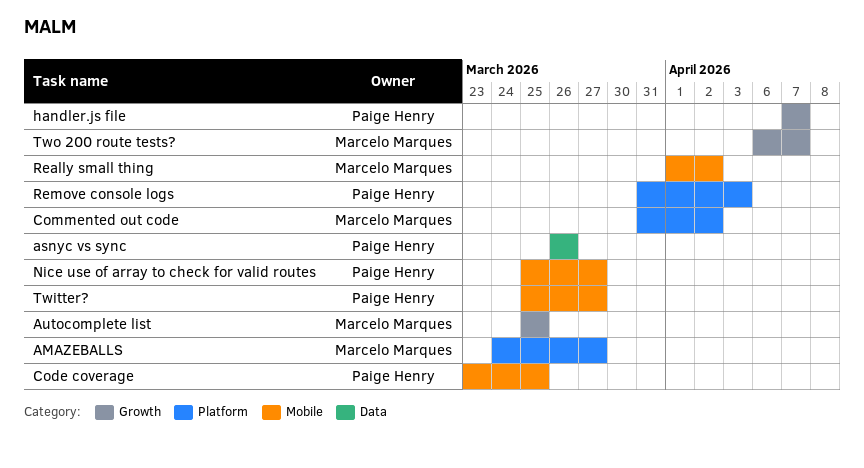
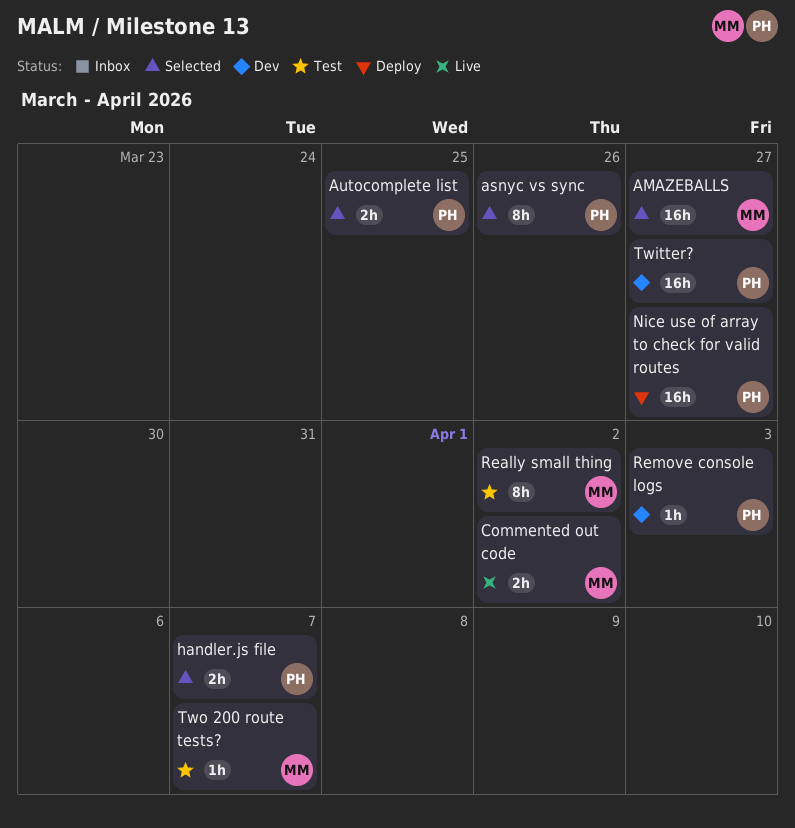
Autocomplete list, owner: Marcelo Marques -> Paige Henry
Code coverage: present -> none

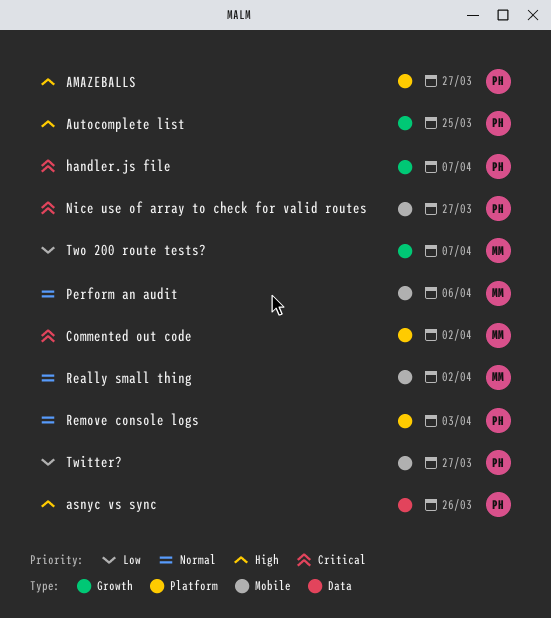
AMAZEBALLS, owner: MM -> PH
Perform an audit: none -> present

